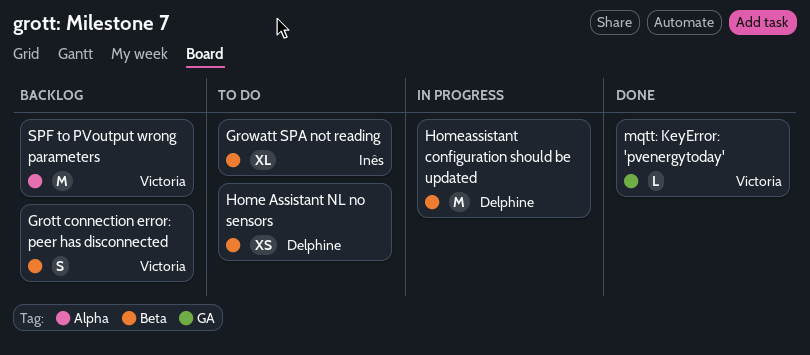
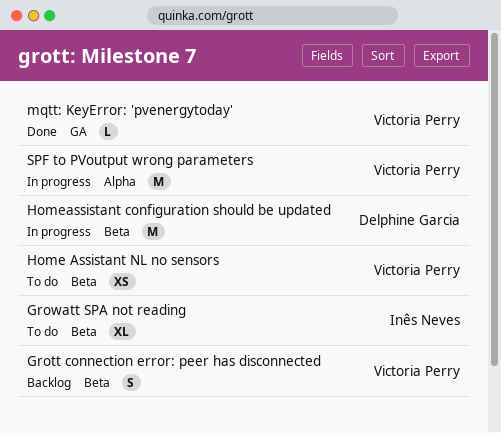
Home Assistant NL no sensors, owner: Delphine Garcia -> Victoria Perry
SPF to PVoutput wrong parameters, status: Backlog -> In progress

